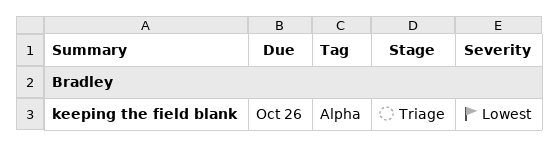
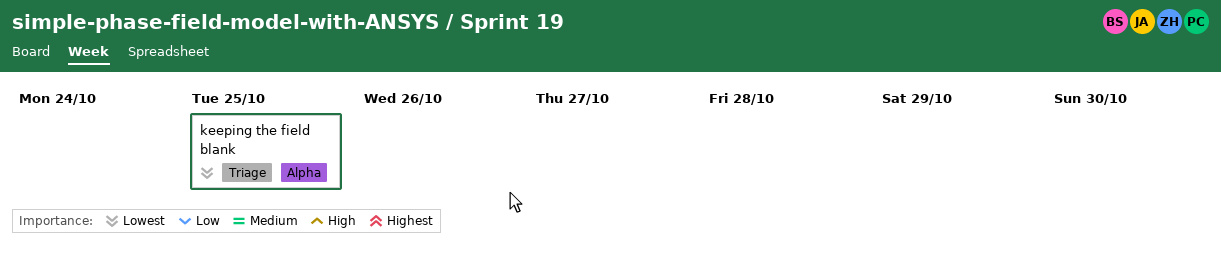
keeping the field blank, due: Oct 26 -> Oct 25

